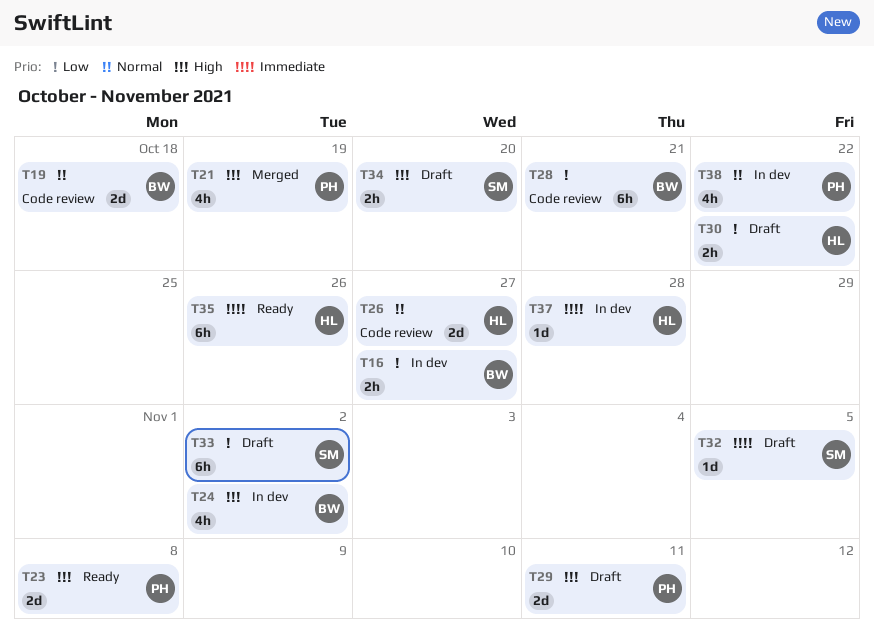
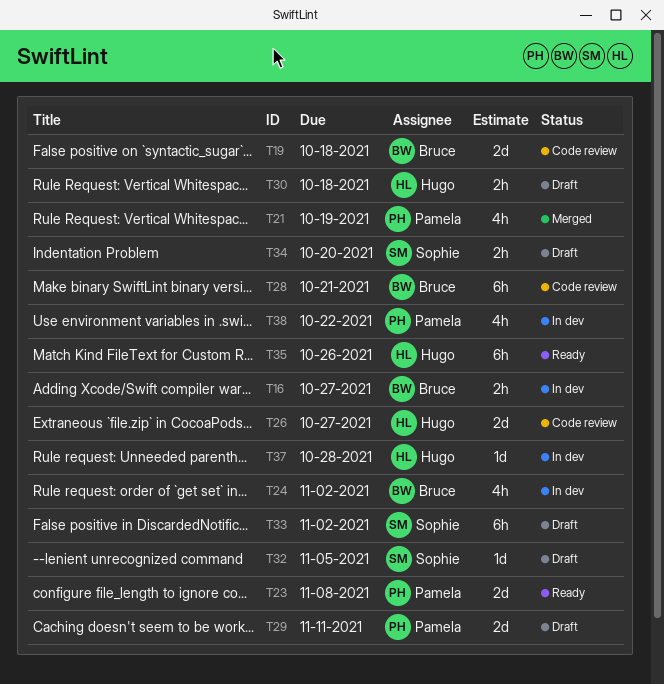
T30, due: Oct 22 -> Oct 18

